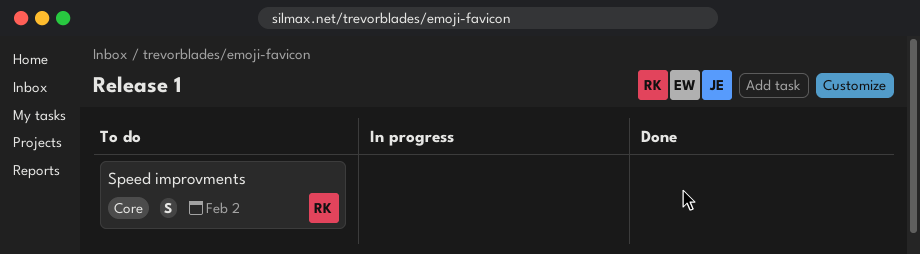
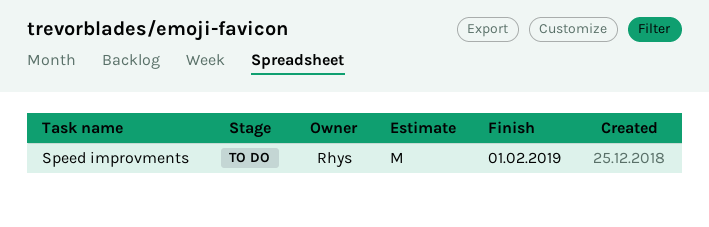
Speed improvments, estimate: S -> M
Speed improvments, due: Feb 2 -> Feb 1

